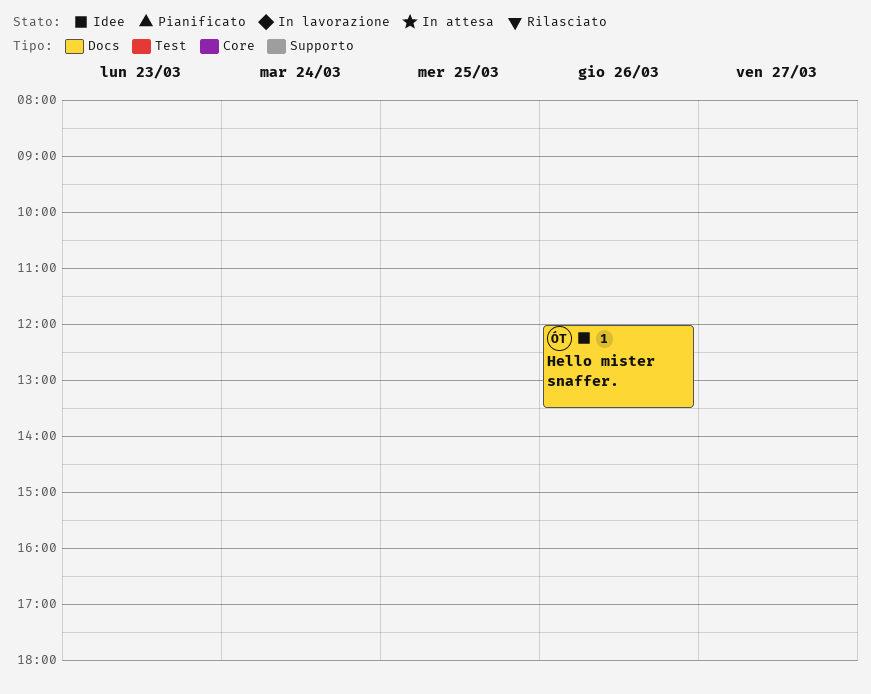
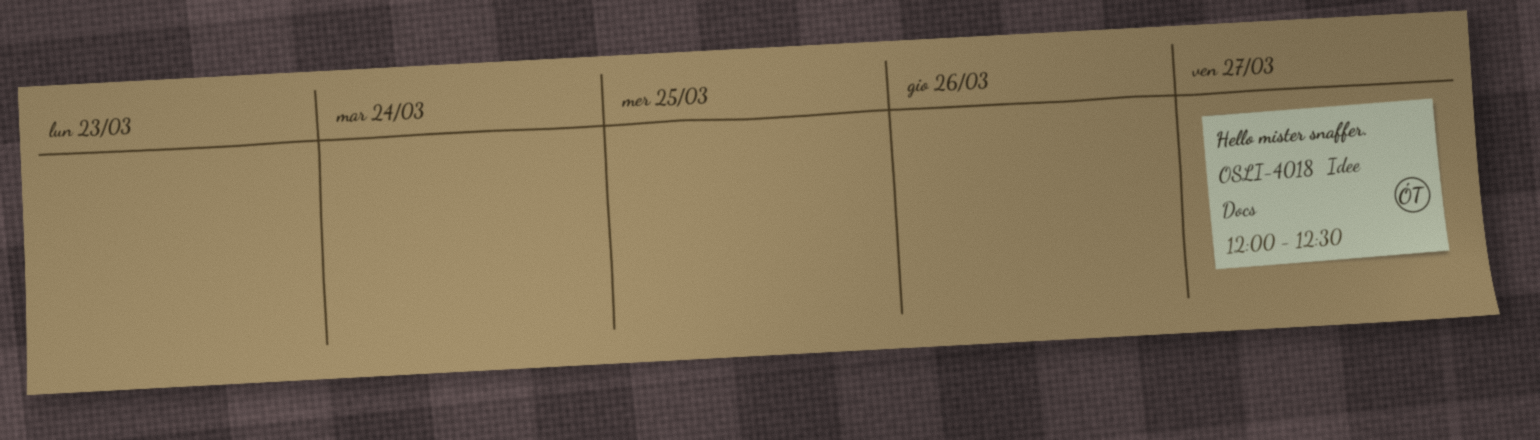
Hello mister snaffer., day: Mar 26 -> Mar 27
Hello mister snaffer., ends: 13:30 -> 12:30

